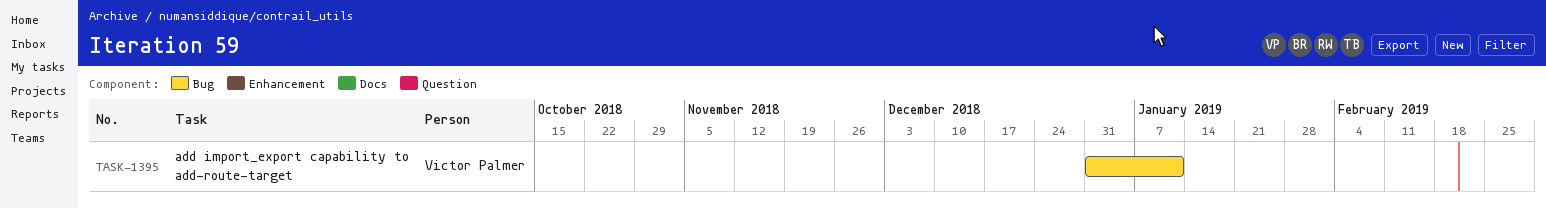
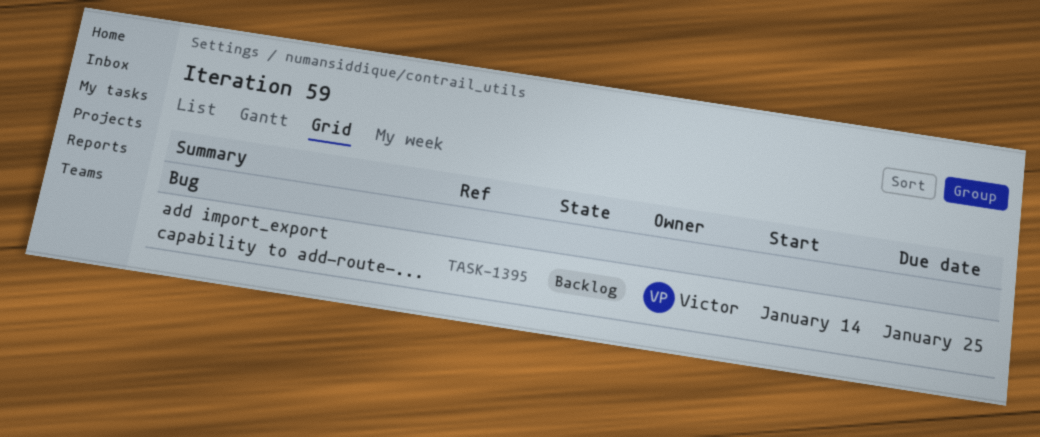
TASK-1395, start: Dec 31 -> Jan 14
TASK-1395, due: Jan 11 -> Jan 25

